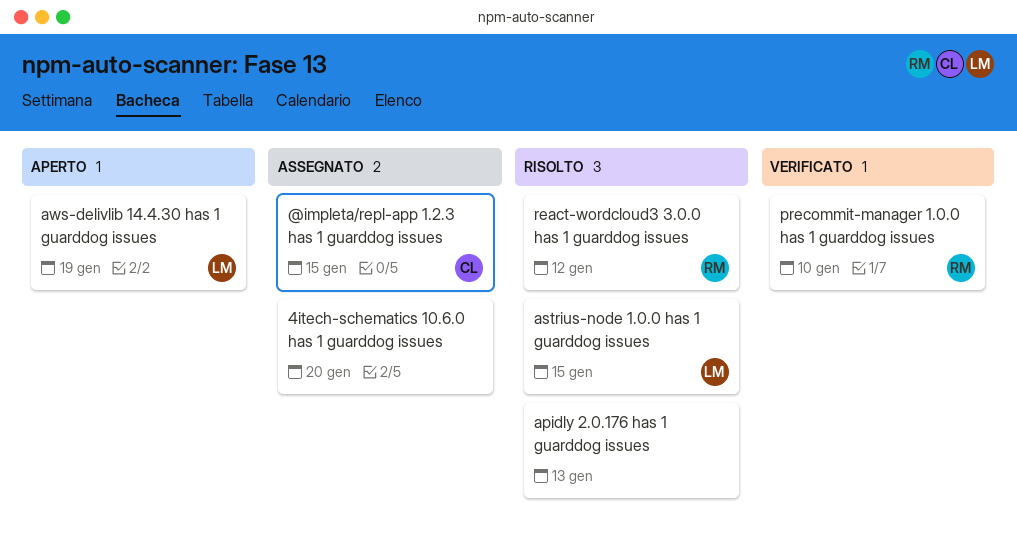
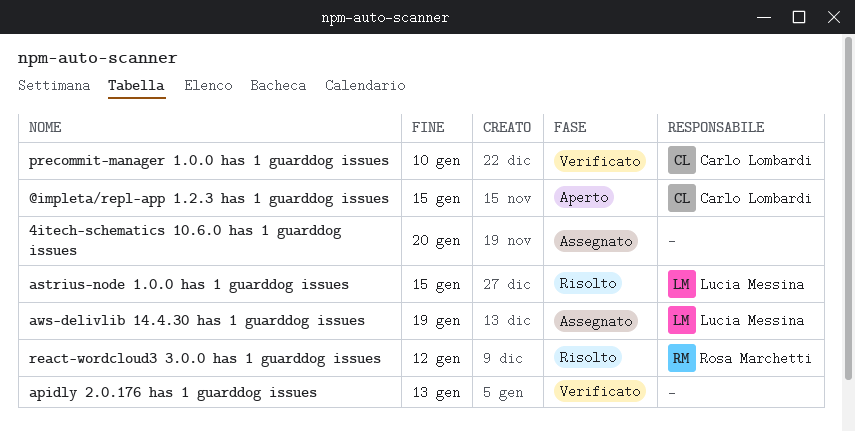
@impleta/repl-app 1.2.3 has 1 guarddog issues, status: Assegnato -> Aperto
apidly 2.0.176 has 1 guarddog issues, status: Risolto -> Verificato
aws-delivlib 14.4.30 has 1 guarddog issues, status: Aperto -> Assegnato
precommit-manager 1.0.0 has 1 guarddog issues, owner: Rosa Marchetti -> Carlo Lombardi

